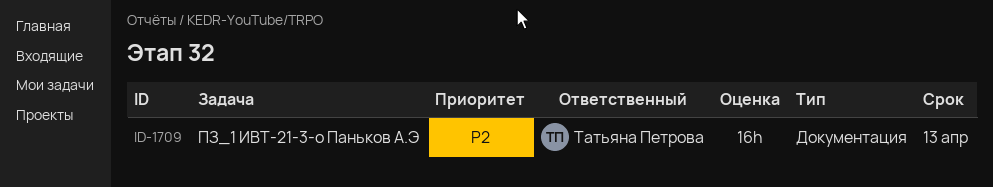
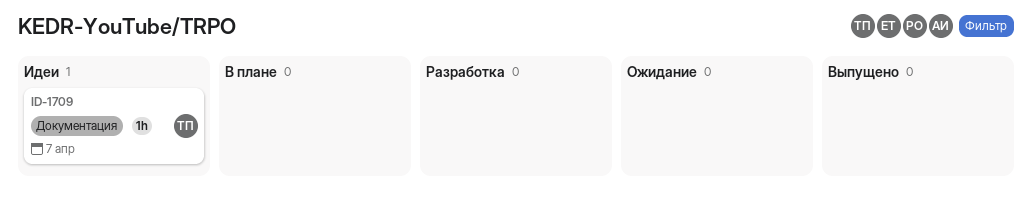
ID-1709, estimate: 16h -> 1h
ID-1709, due: Apr 13 -> Apr 7

